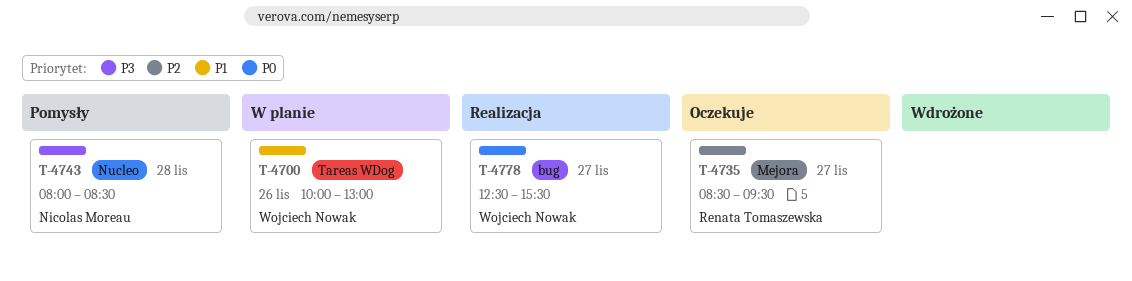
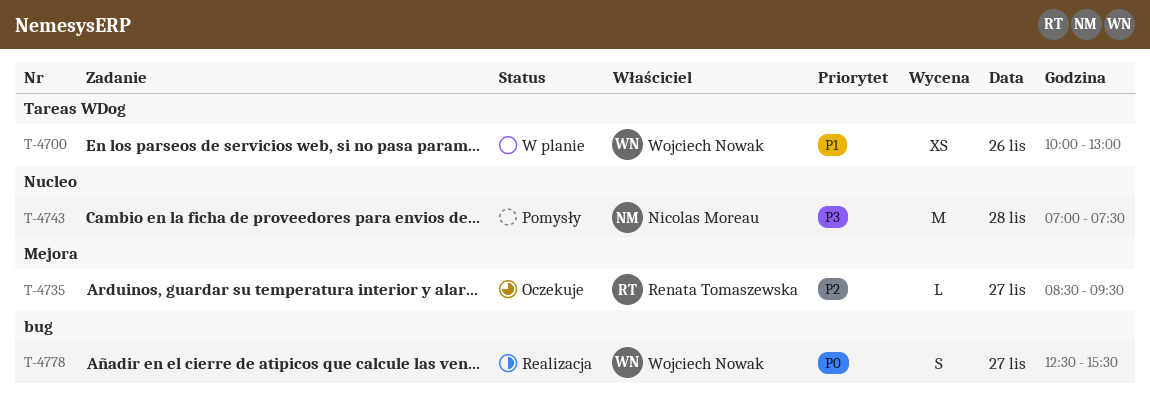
T-4743, begins: 08:00 -> 07:00
T-4743, ends: 08:30 -> 07:30

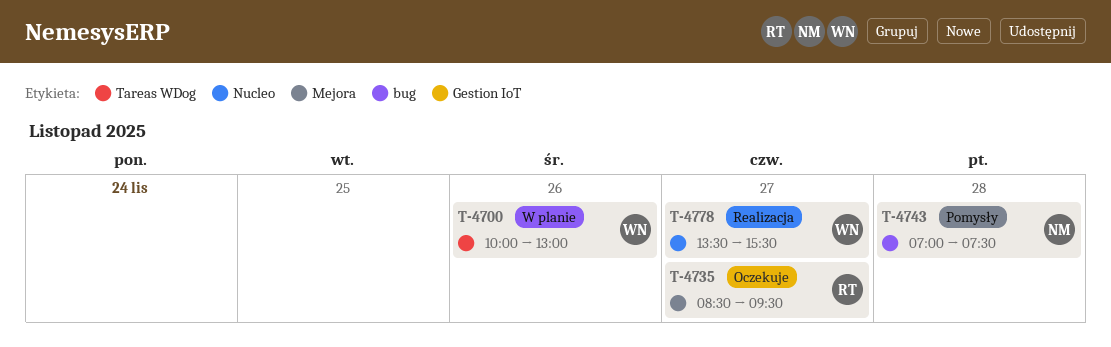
T-4743, label: Nucleo -> bug
T-4778, label: bug -> Nucleo
T-4778, begins: 12:30 -> 13:30

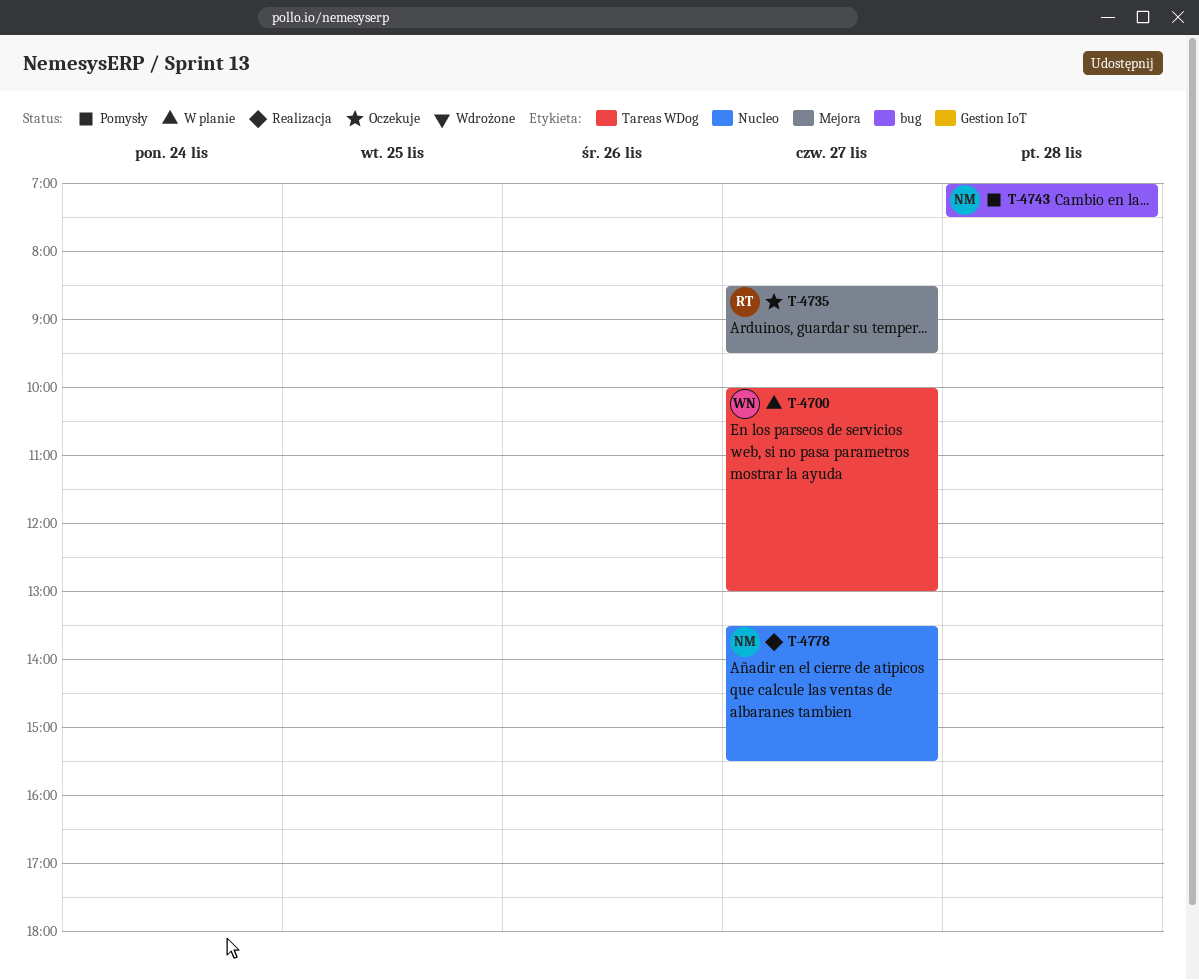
T-4700, day: Nov 26 -> Nov 27
T-4778, owner: WN -> NM

